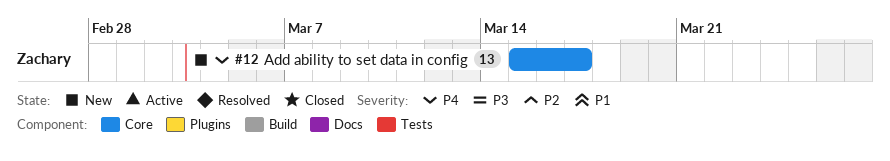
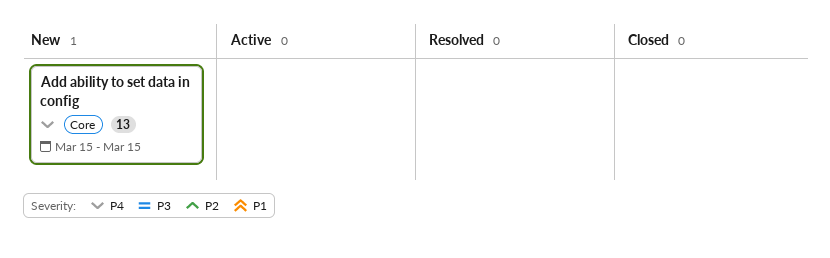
Add ability to set data in config, due: Mar 17 -> Mar 15

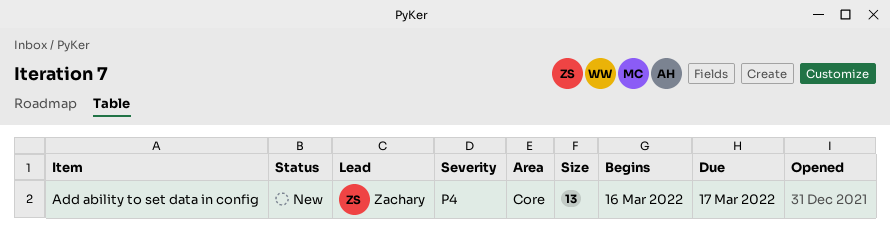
Add ability to set data in config, start: Mar 15 -> Mar 16
Add ability to set data in config, due: Mar 15 -> Mar 17

